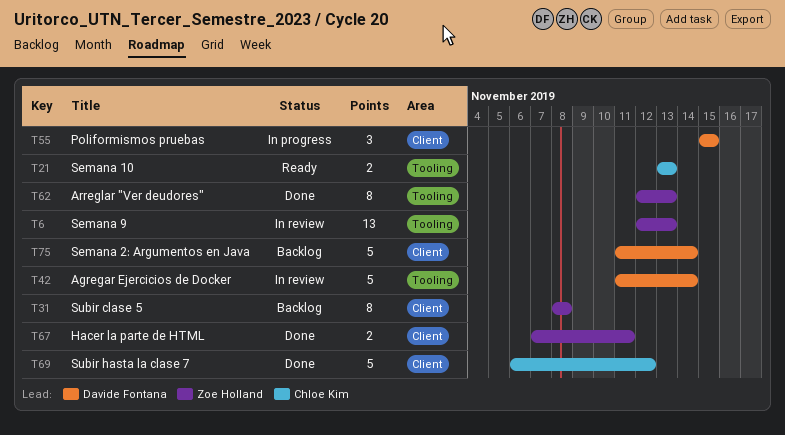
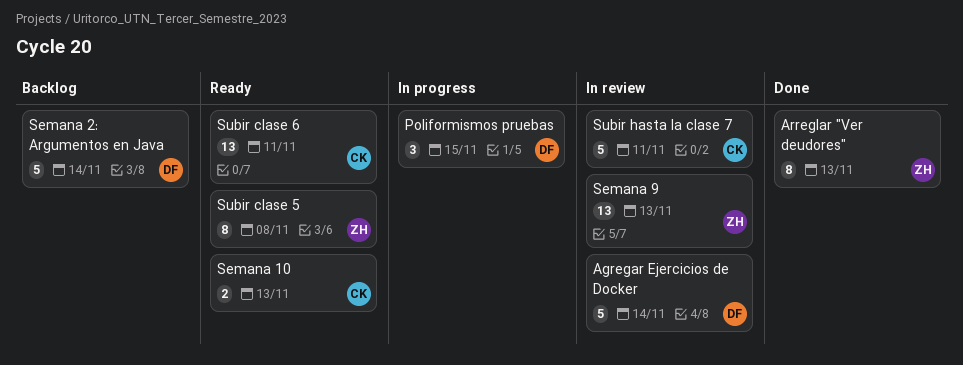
Hacer la parte de HTML: present -> none
Subir clase 5, status: Backlog -> Ready
Subir clase 6: none -> present
Subir hasta la clase 7, status: Done -> In review
Subir hasta la clase 7, due: Nov 12 -> Nov 11

